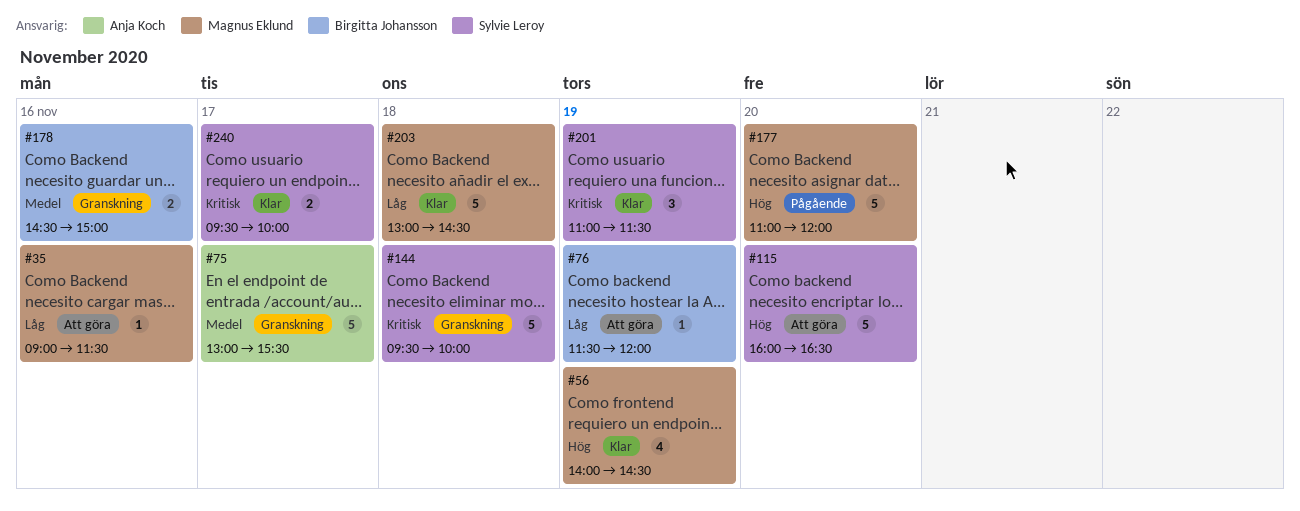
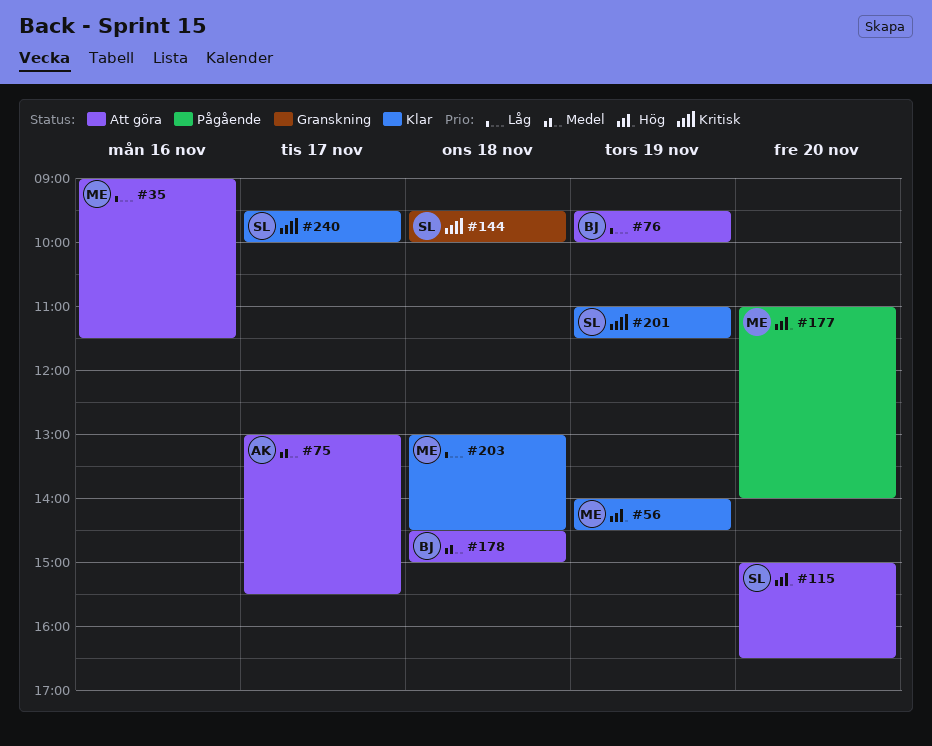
#75, status: Granskning -> Att göra
#76, begins: 11:30 -> 09:30
#76, ends: 12:00 -> 10:00
#115, begins: 16:00 -> 15:00
#177, ends: 12:00 -> 14:00
#178, status: Granskning -> Att göra
#178, day: Nov 16 -> Nov 18

